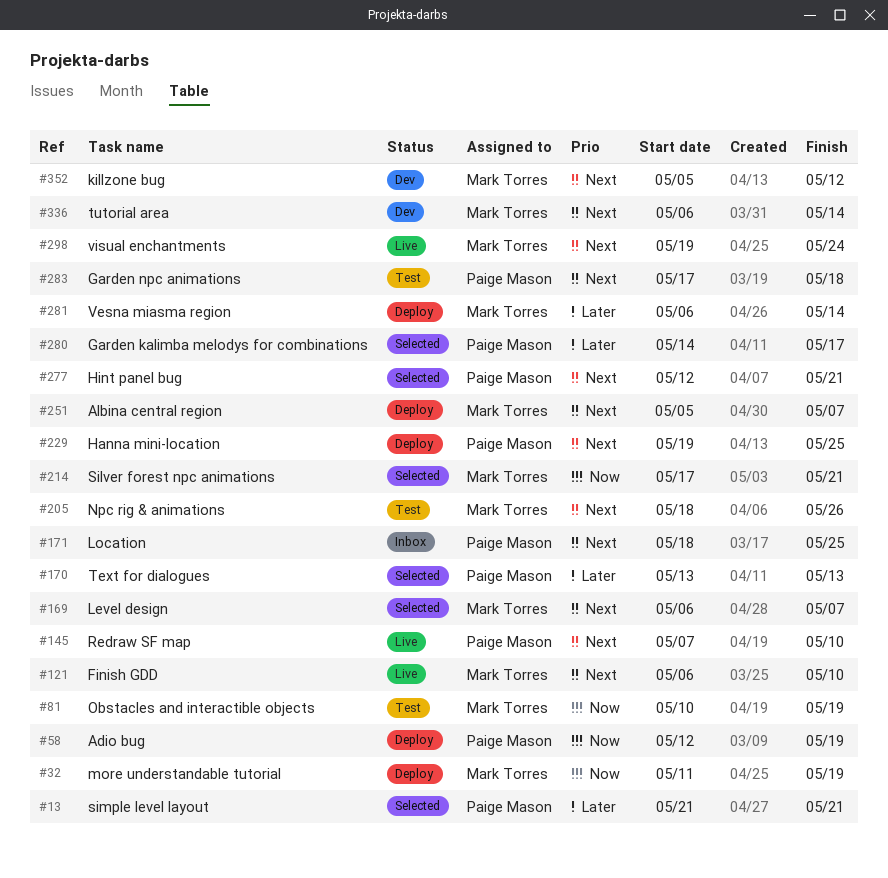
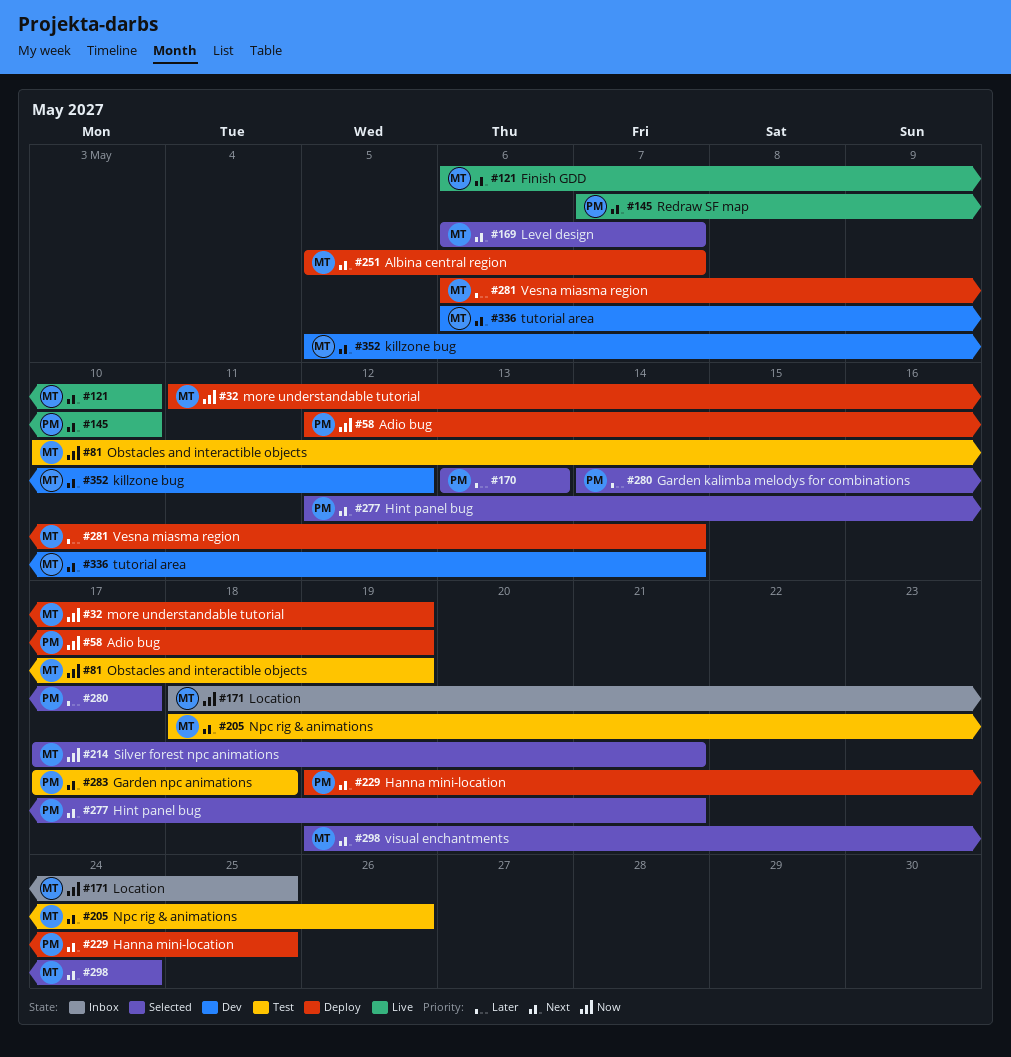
#13: present -> none
#171, owner: Paige Mason -> Mark Torres
#171, priority: Next -> Now
#298, status: Live -> Selected

